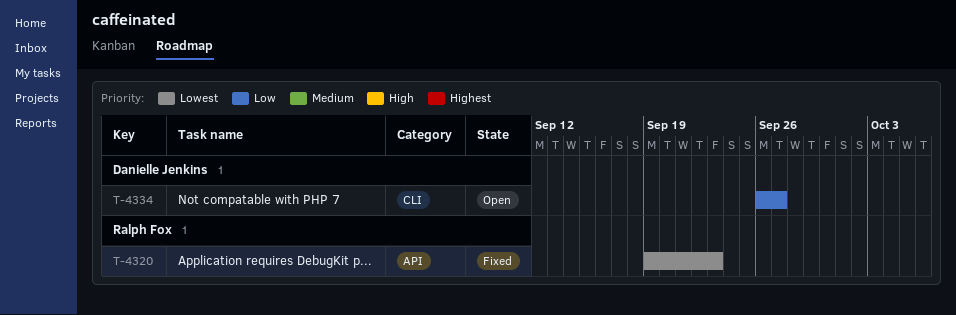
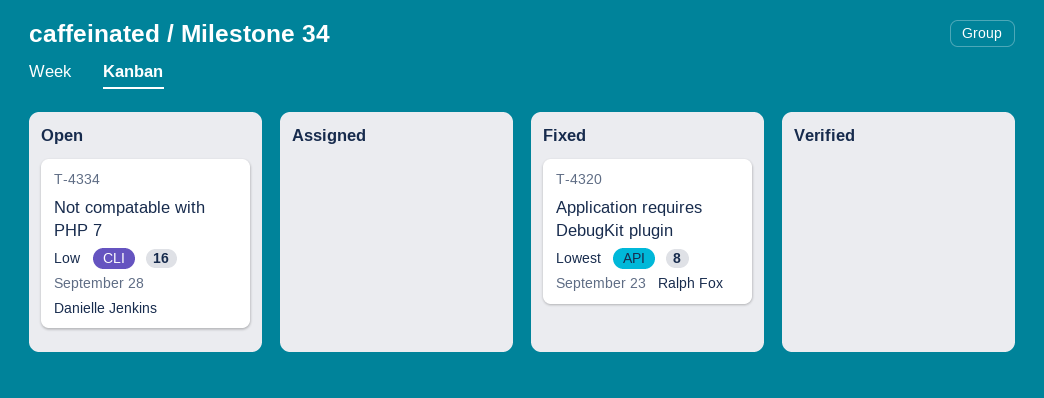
T-4334, due: Sep 27 -> Sep 28

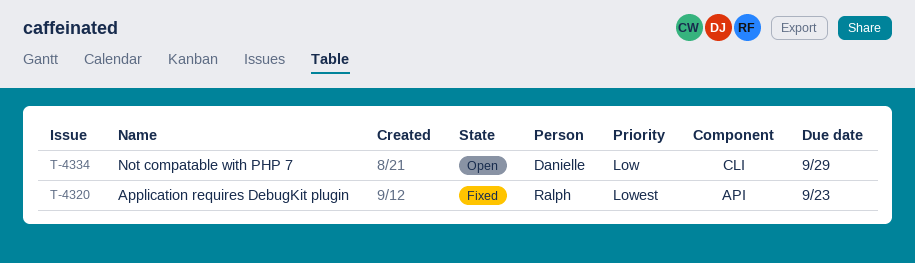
T-4334, due: Sep 28 -> Sep 29

